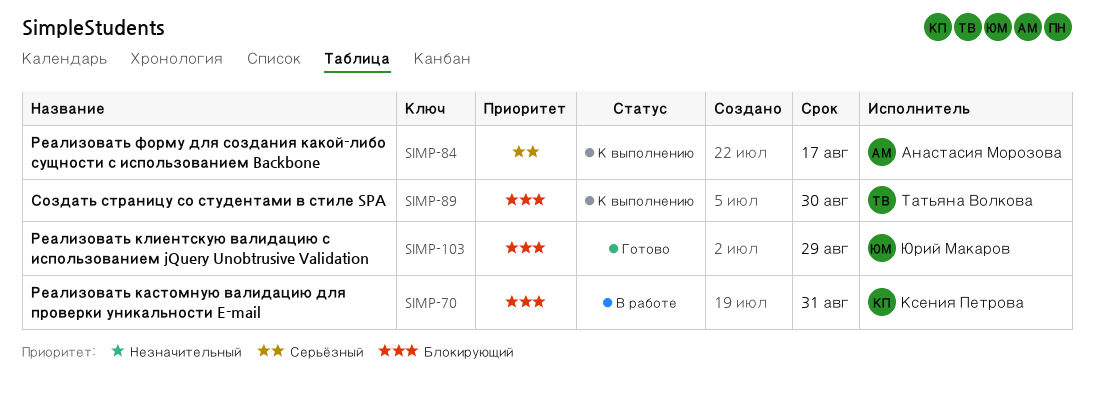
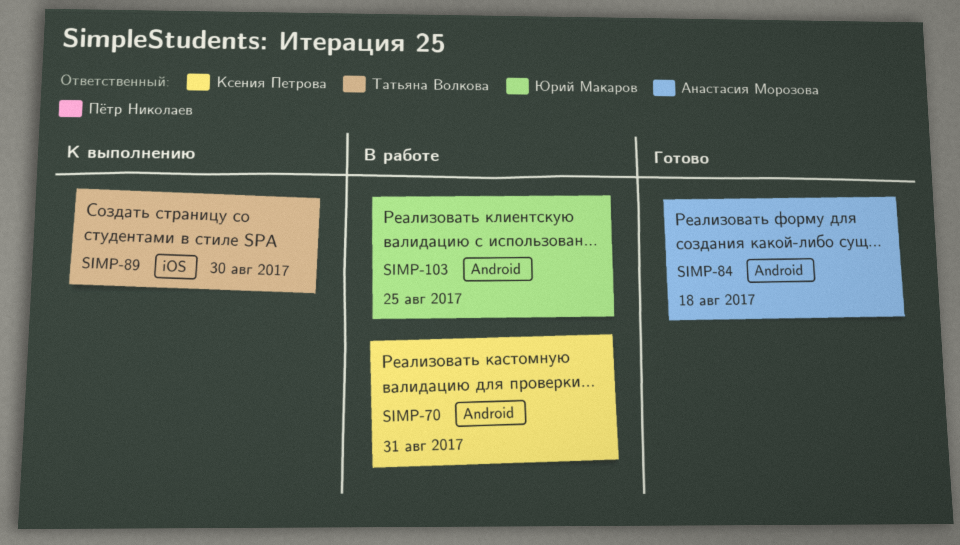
SIMP-84, status: К выполнению -> Готово
SIMP-84, due: Aug 17 -> Aug 18
SIMP-103, status: Готово -> В работе
SIMP-103, due: Aug 29 -> Aug 25

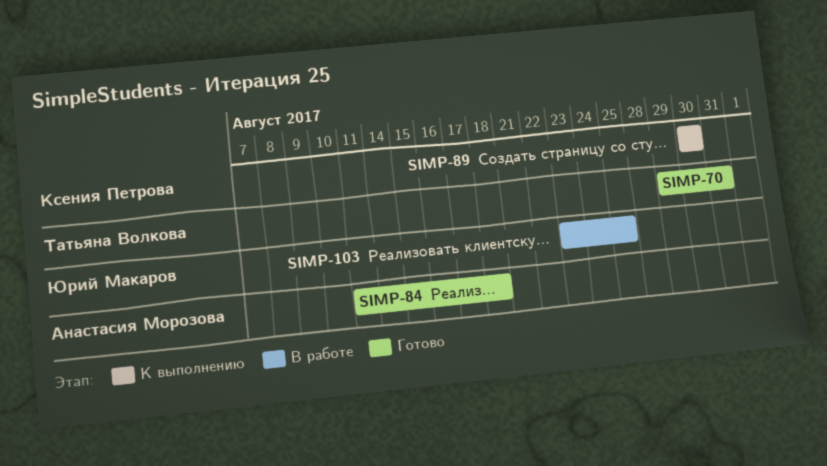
SIMP-70, status: В работе -> Готово
SIMP-70, owner: Ксения Петрова -> Татьяна Волкова
SIMP-89, owner: Татьяна Волкова -> Ксения Петрова

